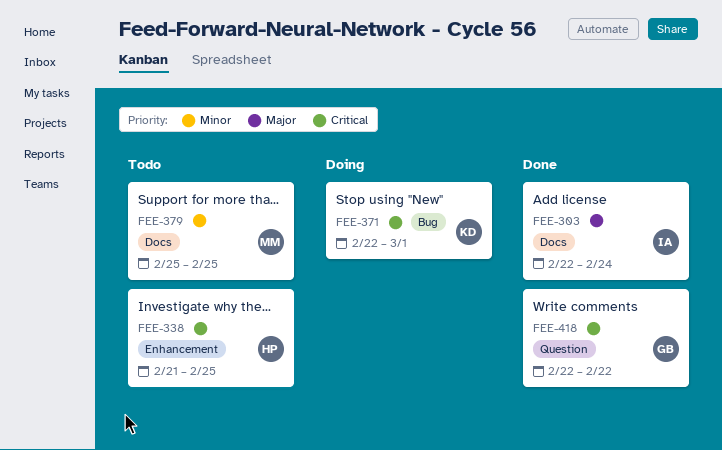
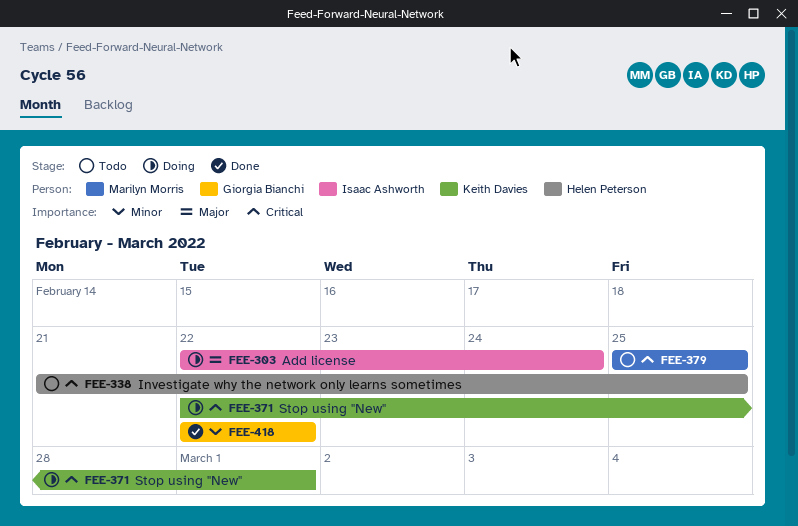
FEE-303, status: Done -> Doing
FEE-379, priority: Minor -> Critical
FEE-418, priority: Critical -> Minor

